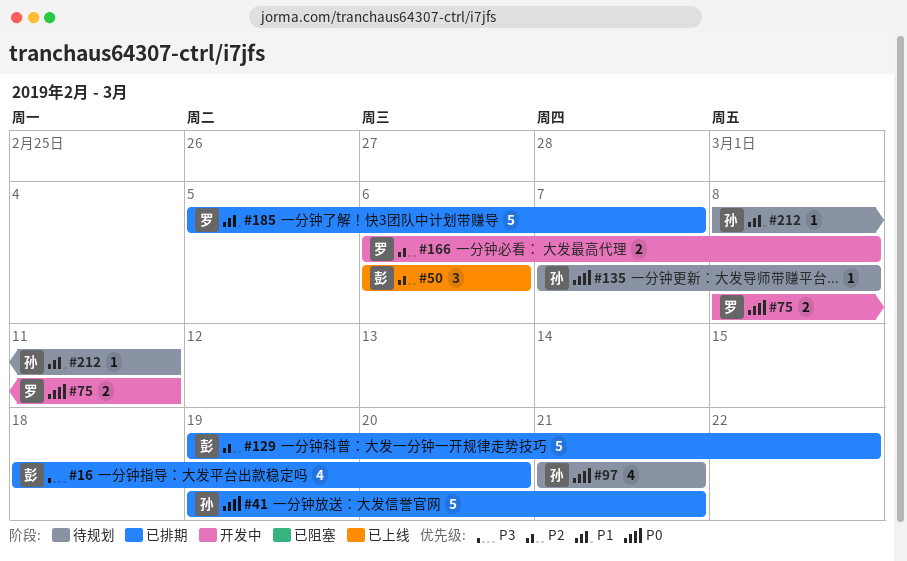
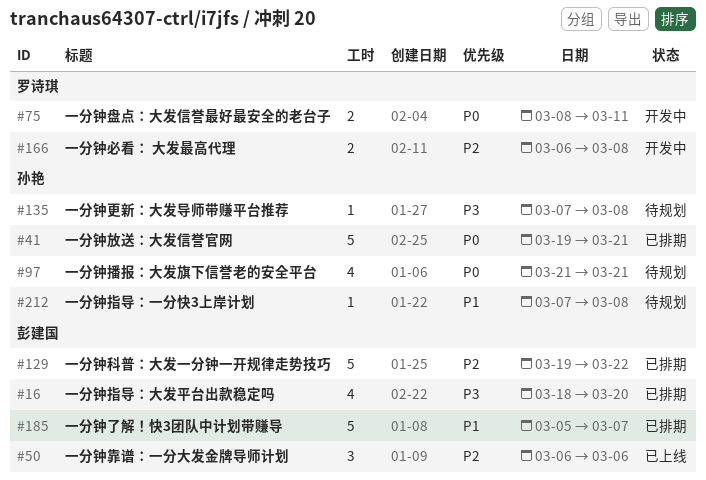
#135, priority: P0 -> P3
#185, owner: 罗诗琪 -> 彭建国
#212, start: Mar 8 -> Mar 7
#212, due: Mar 11 -> Mar 8

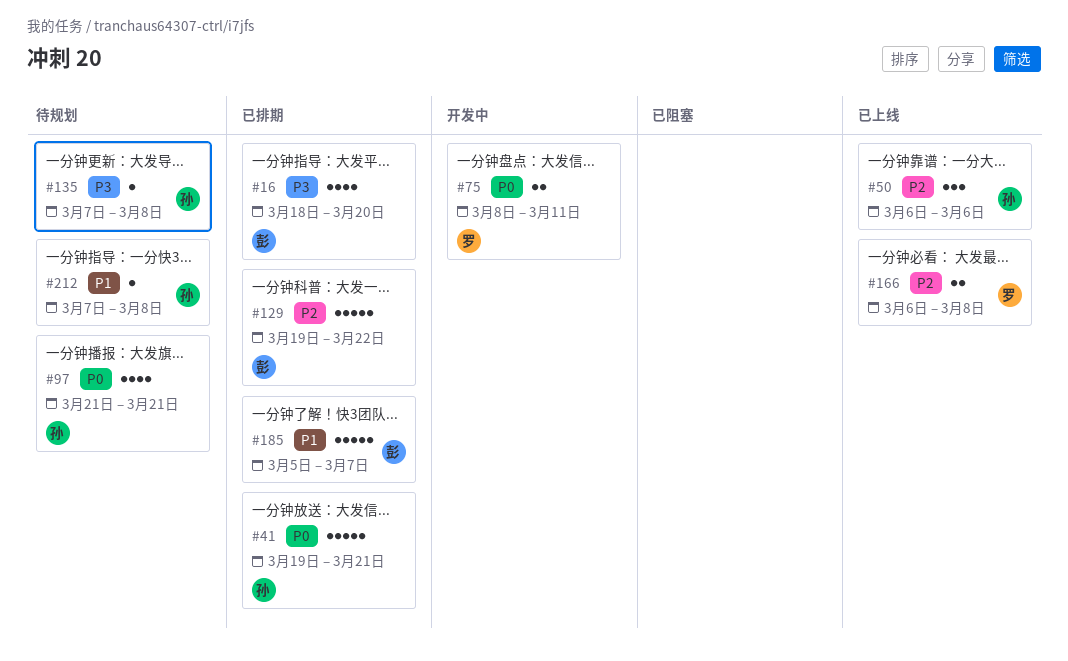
#50, owner: 彭建国 -> 孙艳
#166, status: 开发中 -> 已上线

